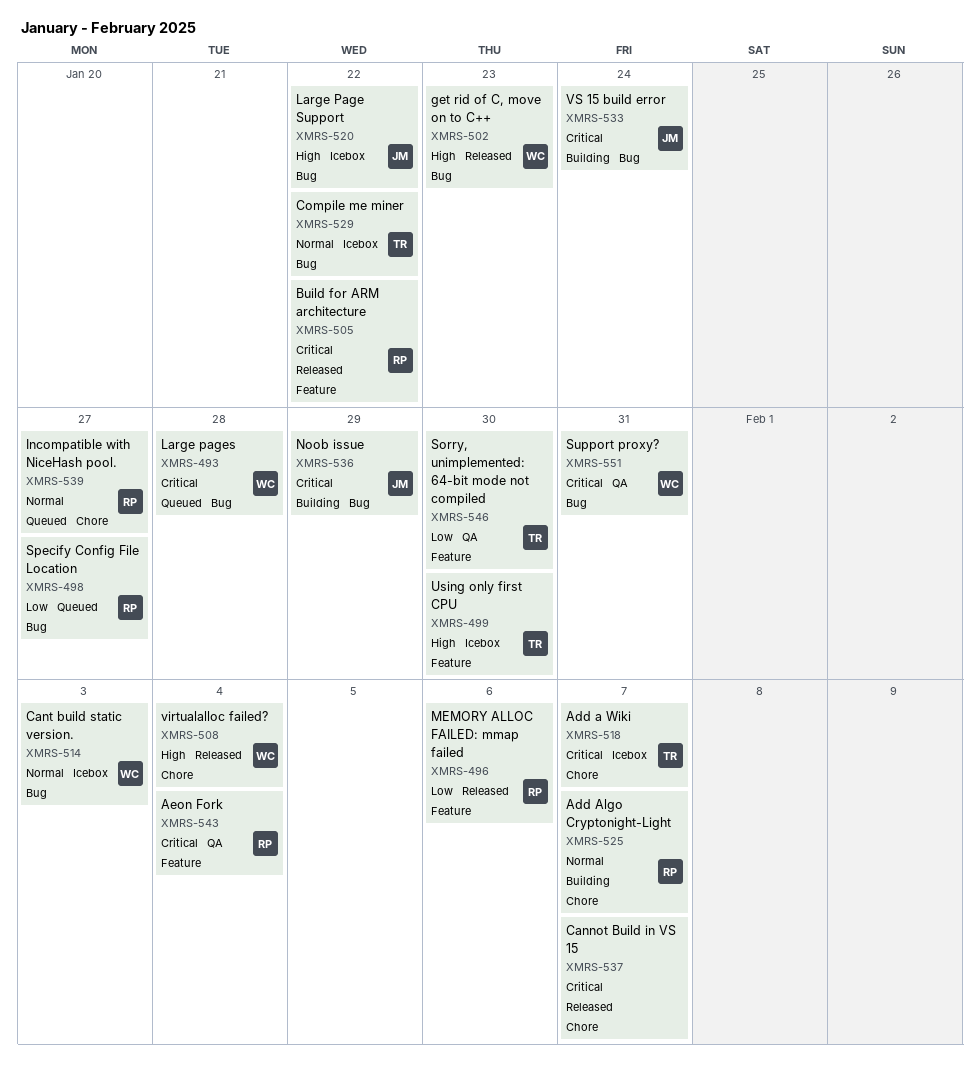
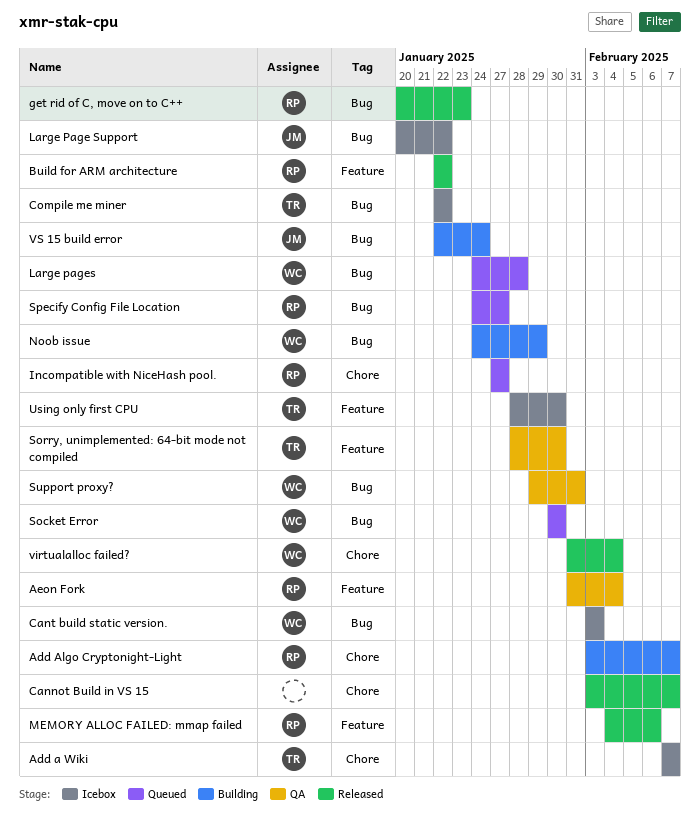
get rid of C, move on to C++, owner: WC -> RP
Noob issue, owner: JM -> WC
Socket Error: none -> present

